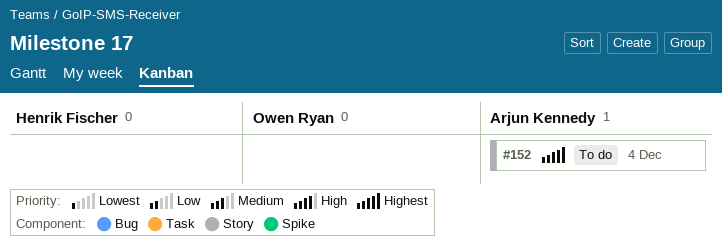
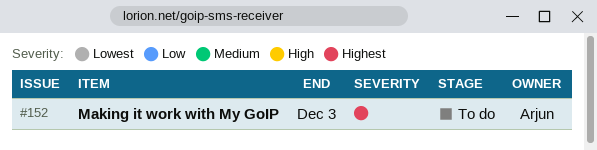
#152, due: Dec 4 -> Dec 3

